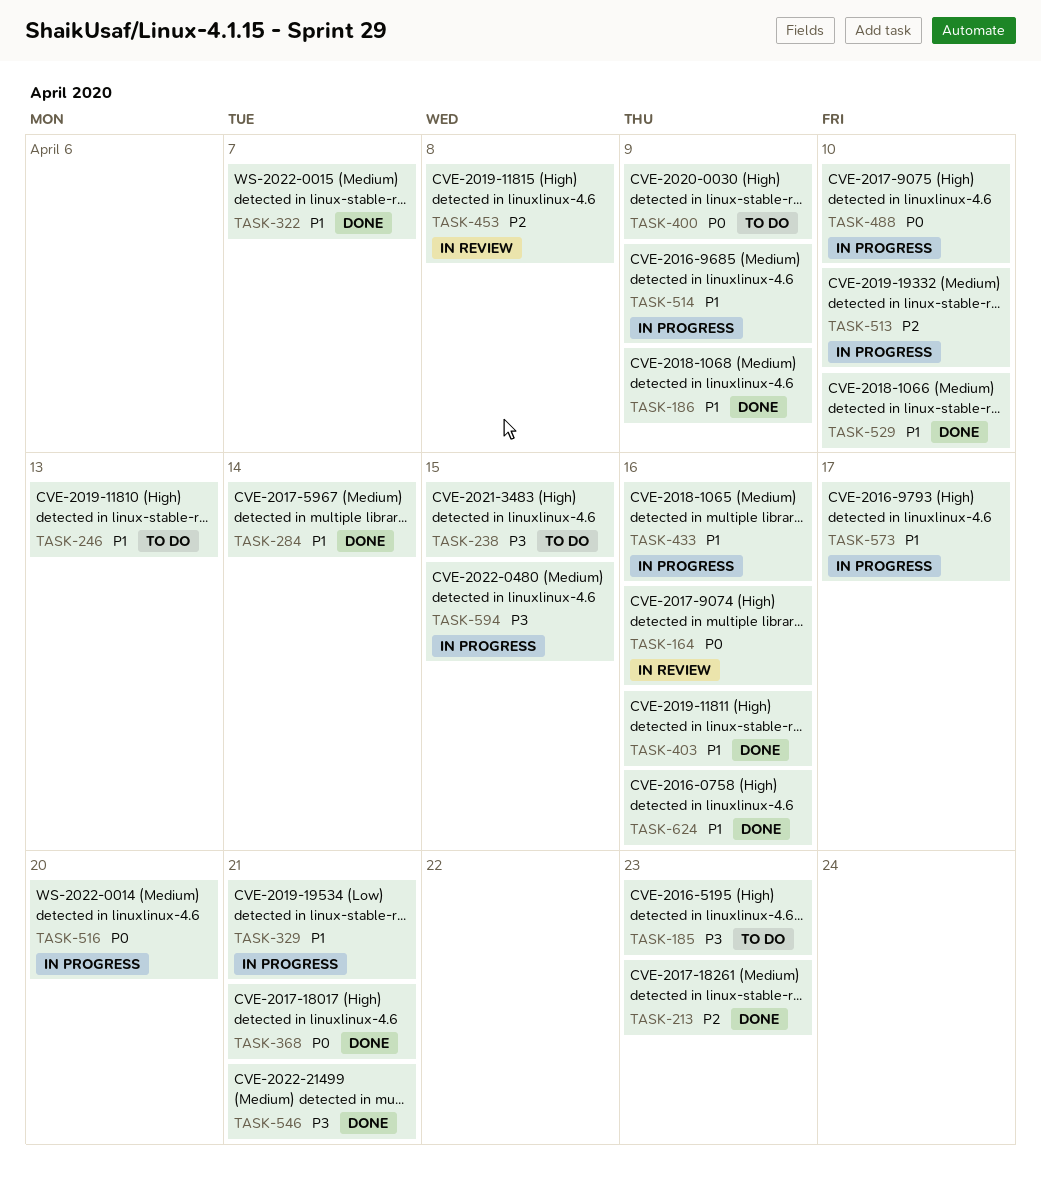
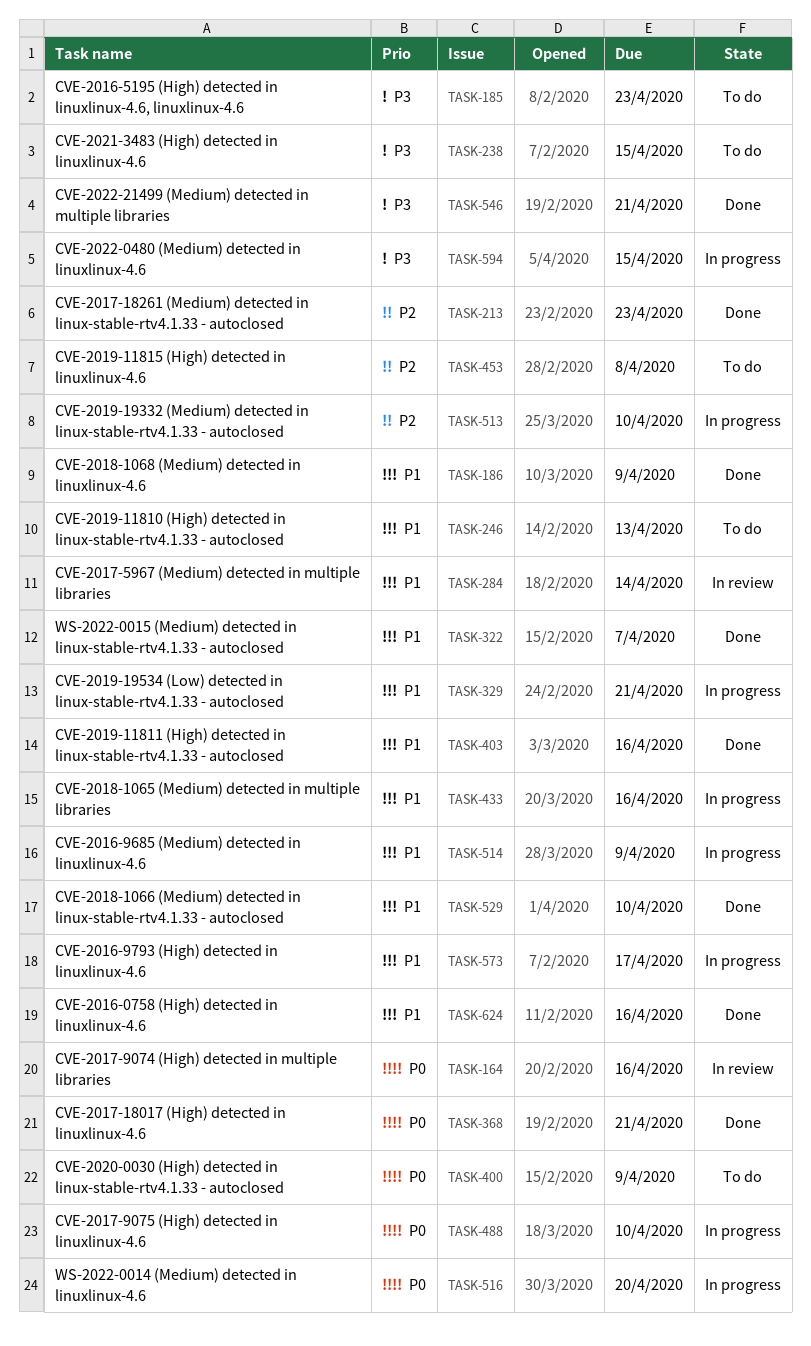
TASK-284, status: Done -> In review
TASK-453, status: In review -> To do

